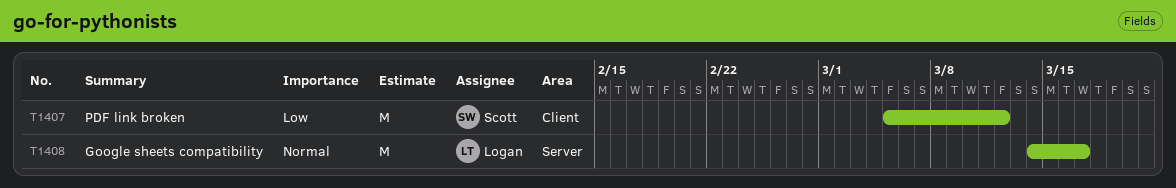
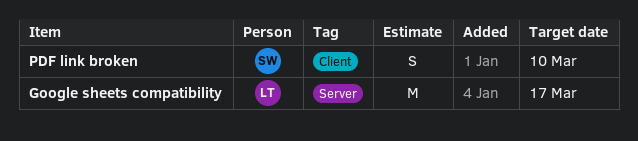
PDF link broken, estimate: M -> S
PDF link broken, due: Mar 12 -> Mar 10

